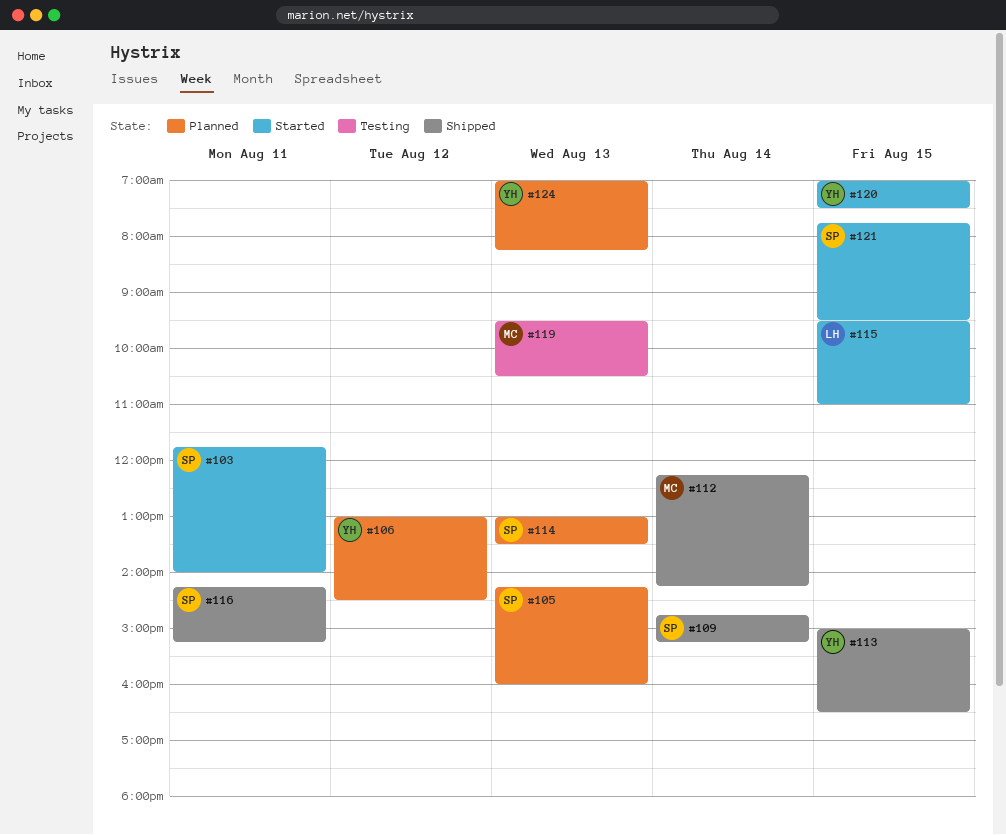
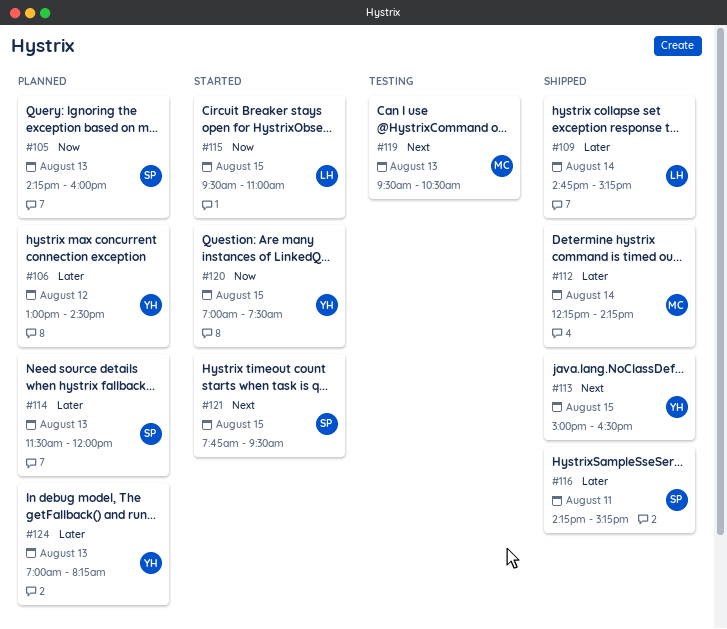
#103: present -> none
#109, owner: SP -> LH
#114, begins: 13:00 -> 11:30
#114, ends: 13:30 -> 12:00

